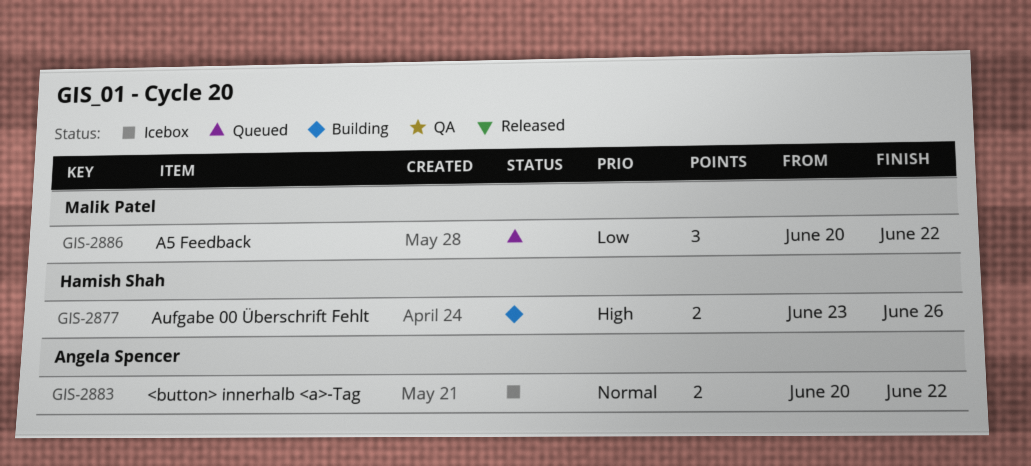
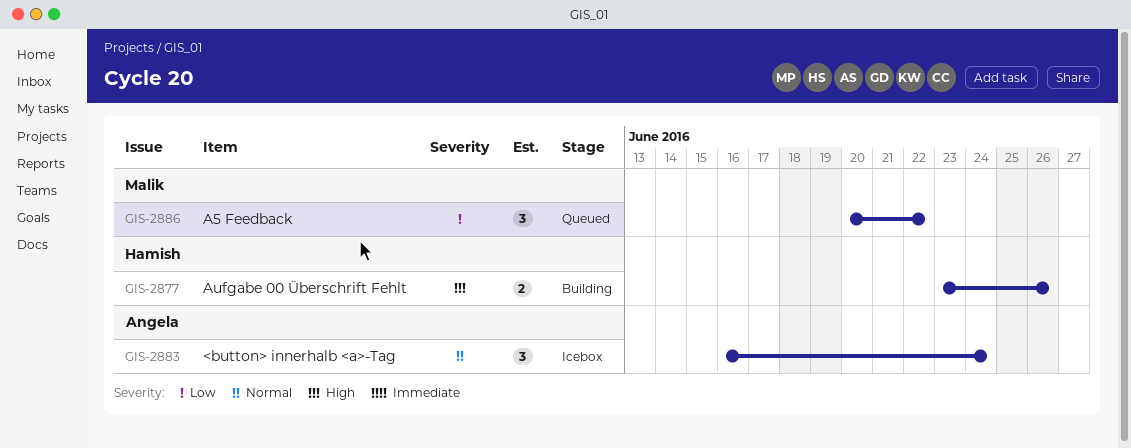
GIS-2883, estimate: 2 -> 3
GIS-2883, start: Jun 20 -> Jun 16
GIS-2883, due: Jun 22 -> Jun 24

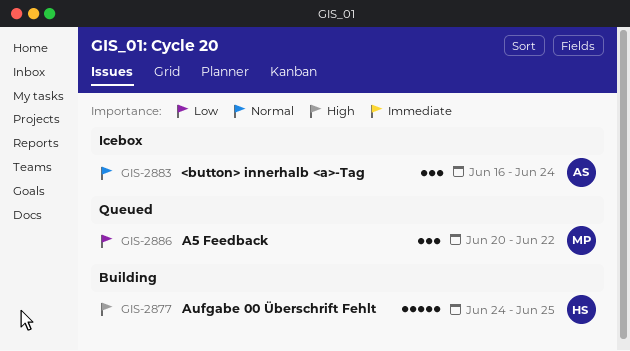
GIS-2877, estimate: 2 -> 5
GIS-2877, start: Jun 23 -> Jun 24
GIS-2877, due: Jun 26 -> Jun 25

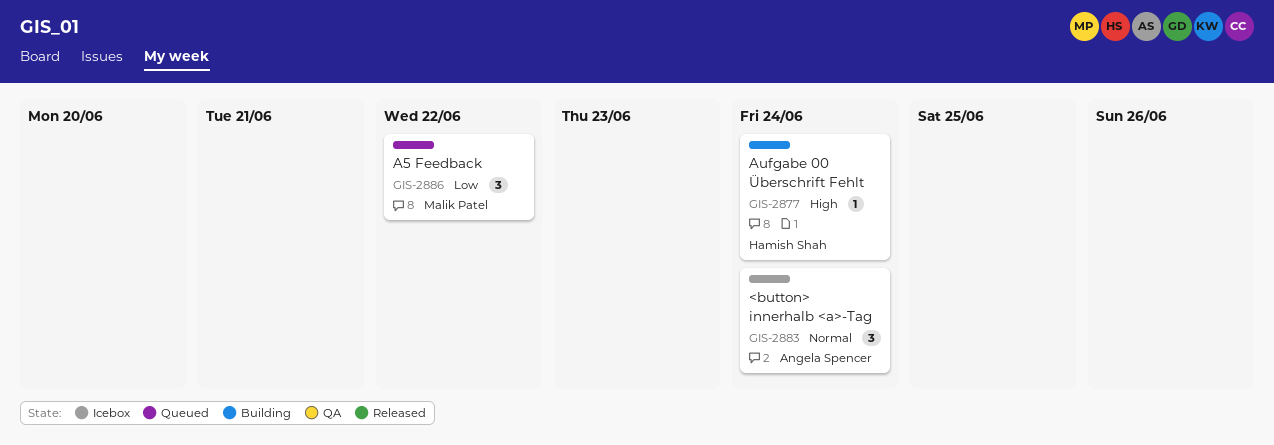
GIS-2877, estimate: 5 -> 1
GIS-2877, due: Jun 25 -> Jun 24

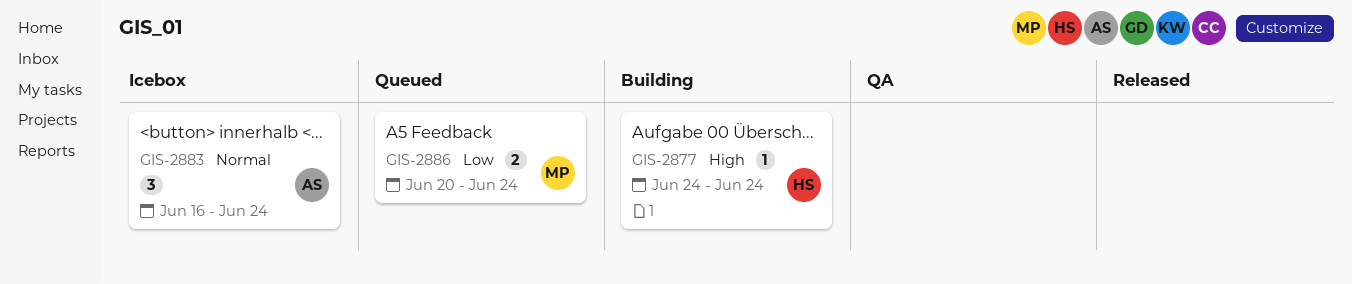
GIS-2886, estimate: 3 -> 2
GIS-2886, due: Jun 22 -> Jun 24

